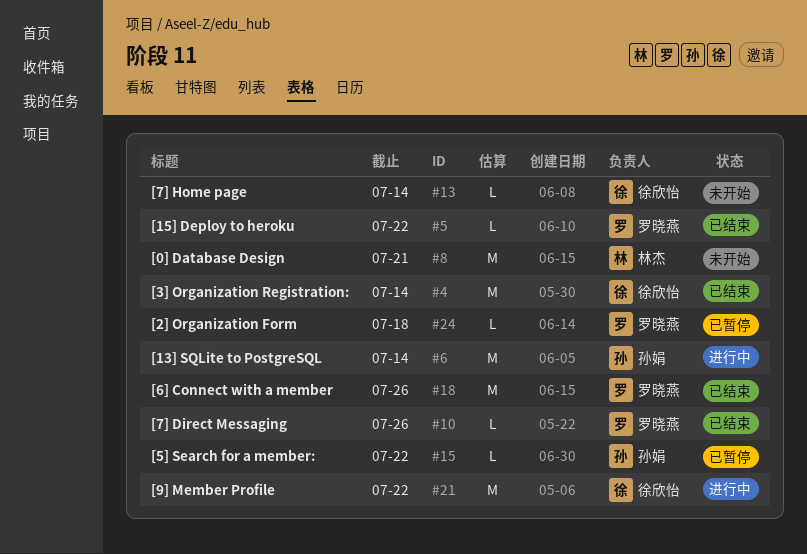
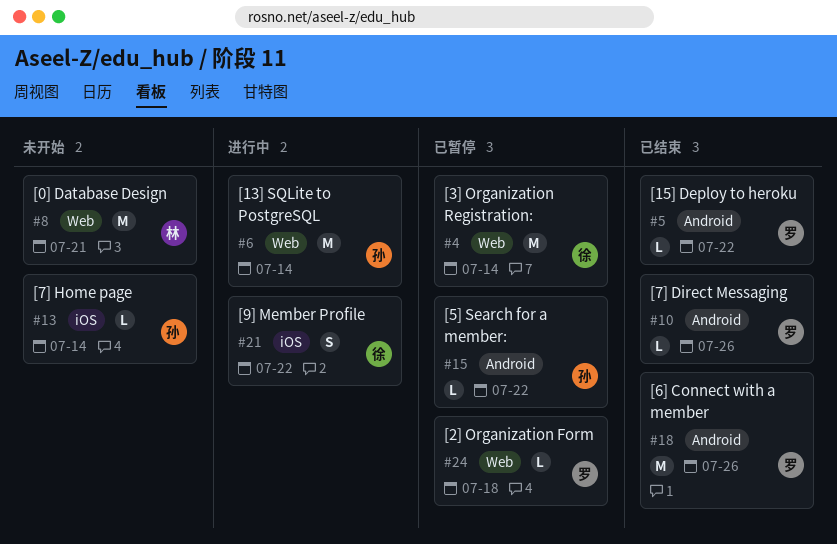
#4, status: 已结束 -> 已暂停
#13, owner: 徐欣怡 -> 孙娟
#21, estimate: M -> S

